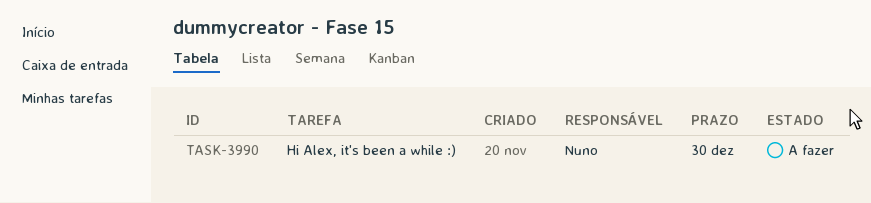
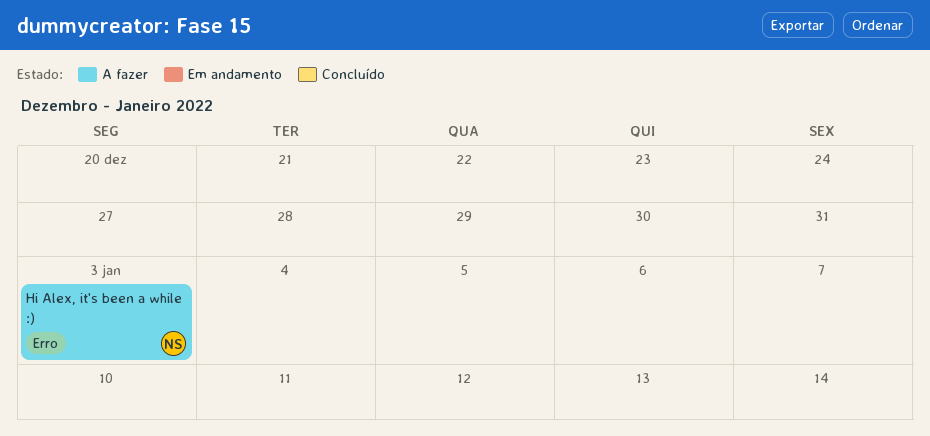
Hi Alex, it's been a while :), due: Dec 30 -> Jan 3

